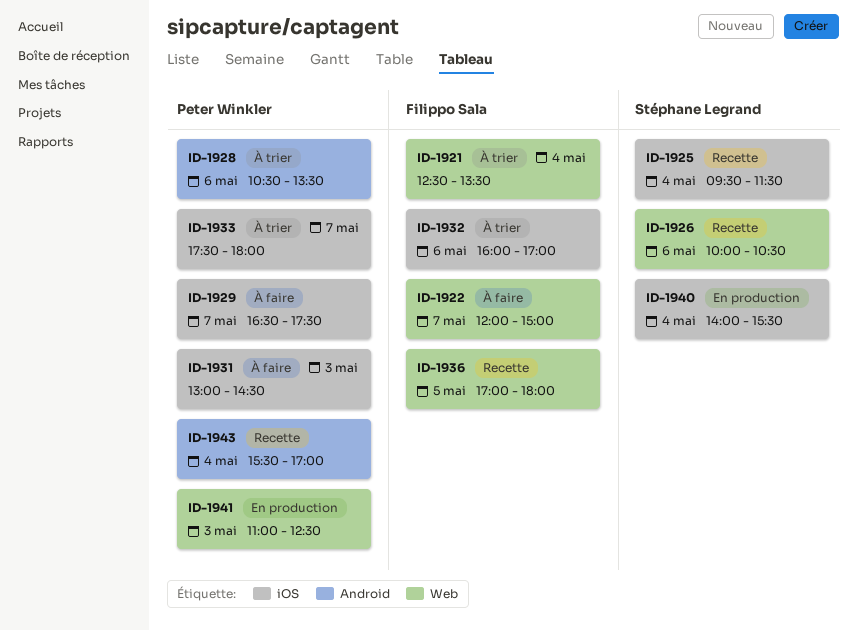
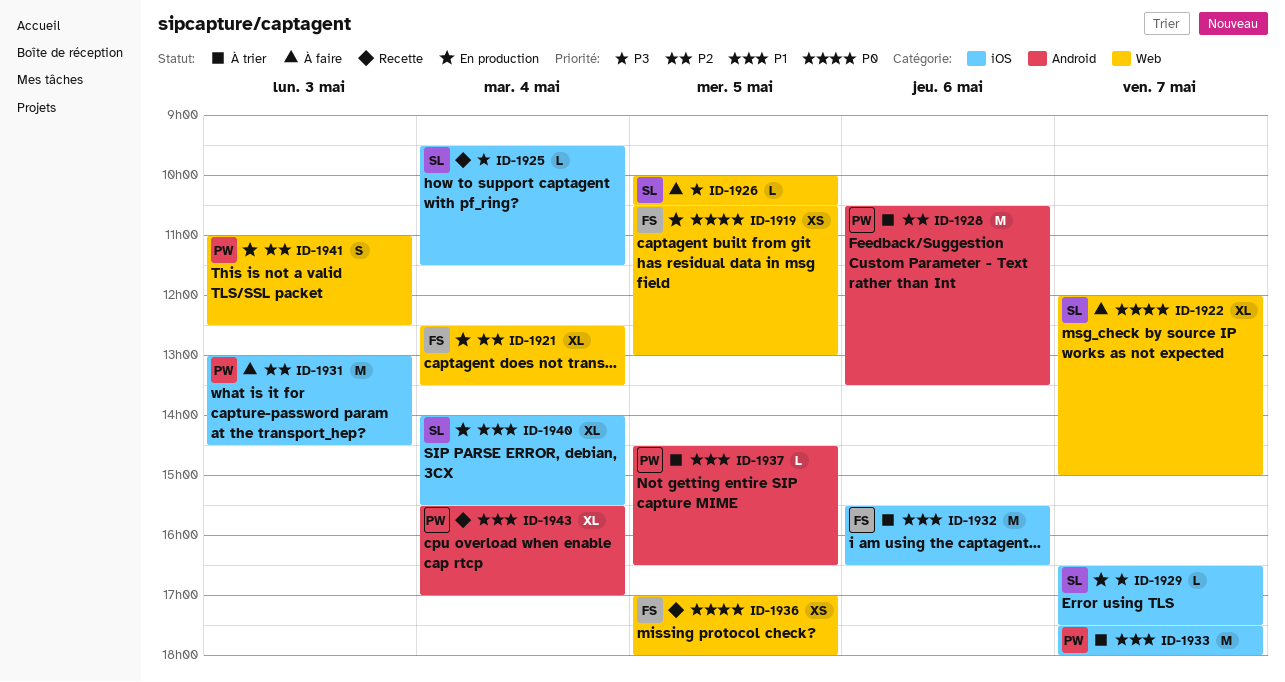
ID-1919: none -> present
ID-1921, status: À trier -> En production
ID-1922, owner: Filippo Sala -> Stéphane Legrand
ID-1926, status: Recette -> À faire
ID-1926, day: May 6 -> May 5
ID-1929, status: À faire -> En production
ID-1929, owner: Peter Winkler -> Stéphane Legrand
ID-1932, begins: 16:00 -> 15:30
ID-1932, ends: 17:00 -> 16:30
ID-1937: none -> present

